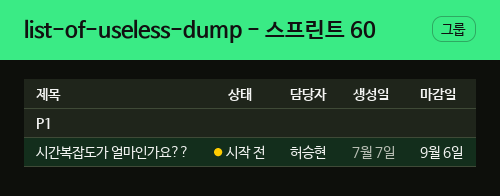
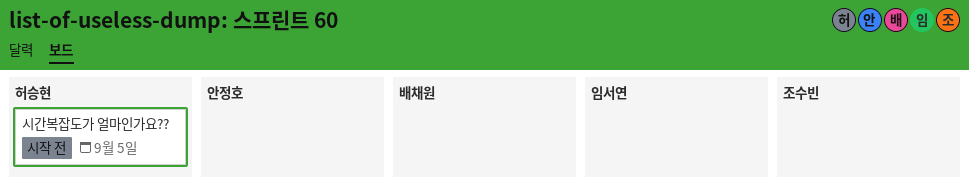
시간복잡도가 얼마인가요??, due: Sep 6 -> Sep 5

